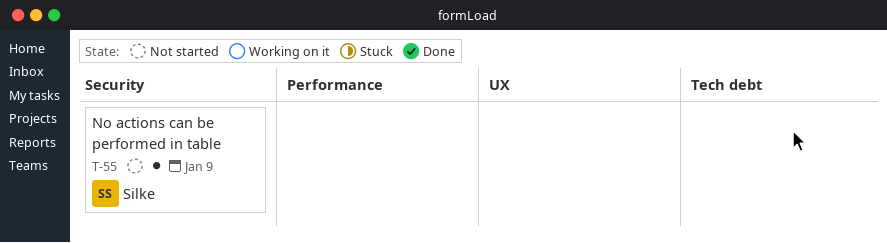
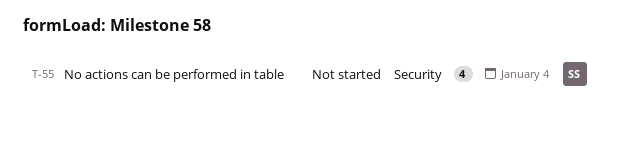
T-55, estimate: 1 -> 4
T-55, due: Jan 9 -> Jan 4

